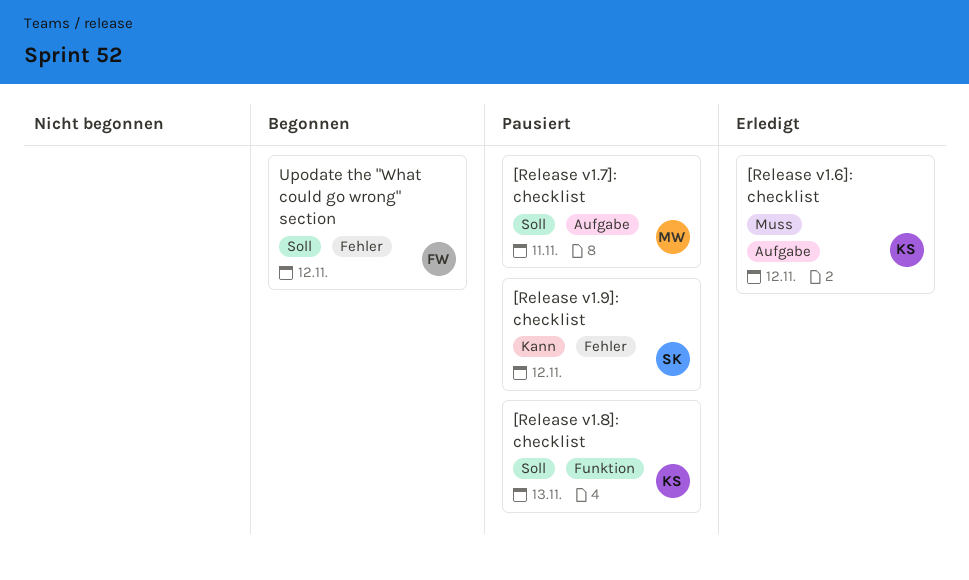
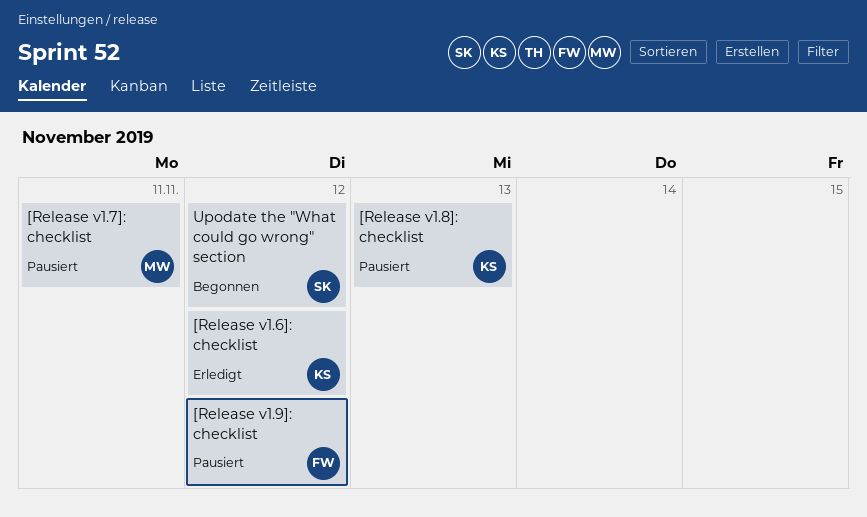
[Release v1.9]: checklist, owner: SK -> FW
Upodate the "What could go wrong" section, owner: FW -> SK

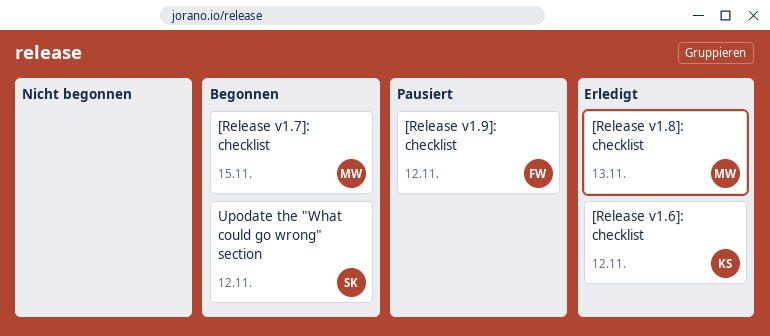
[Release v1.7]: checklist, status: Pausiert -> Begonnen
[Release v1.7]: checklist, due: Nov 11 -> Nov 15
[Release v1.8]: checklist, status: Pausiert -> Erledigt
[Release v1.8]: checklist, owner: KS -> MW

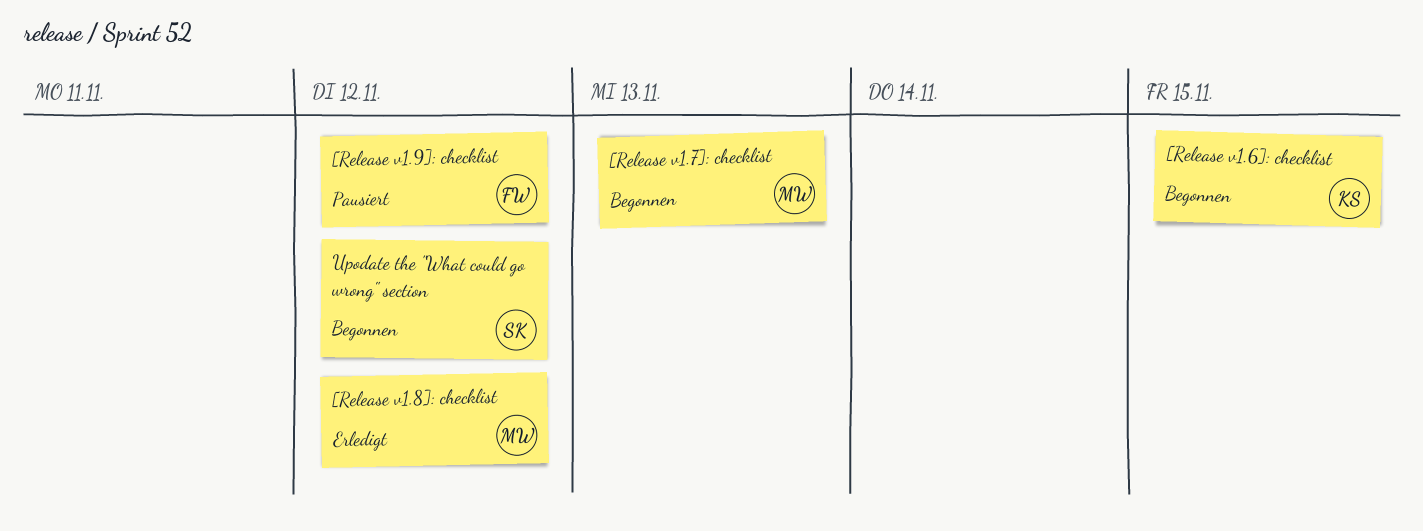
[Release v1.6]: checklist, status: Erledigt -> Begonnen
[Release v1.6]: checklist, due: Nov 12 -> Nov 15
[Release v1.7]: checklist, due: Nov 15 -> Nov 13
[Release v1.8]: checklist, due: Nov 13 -> Nov 12

